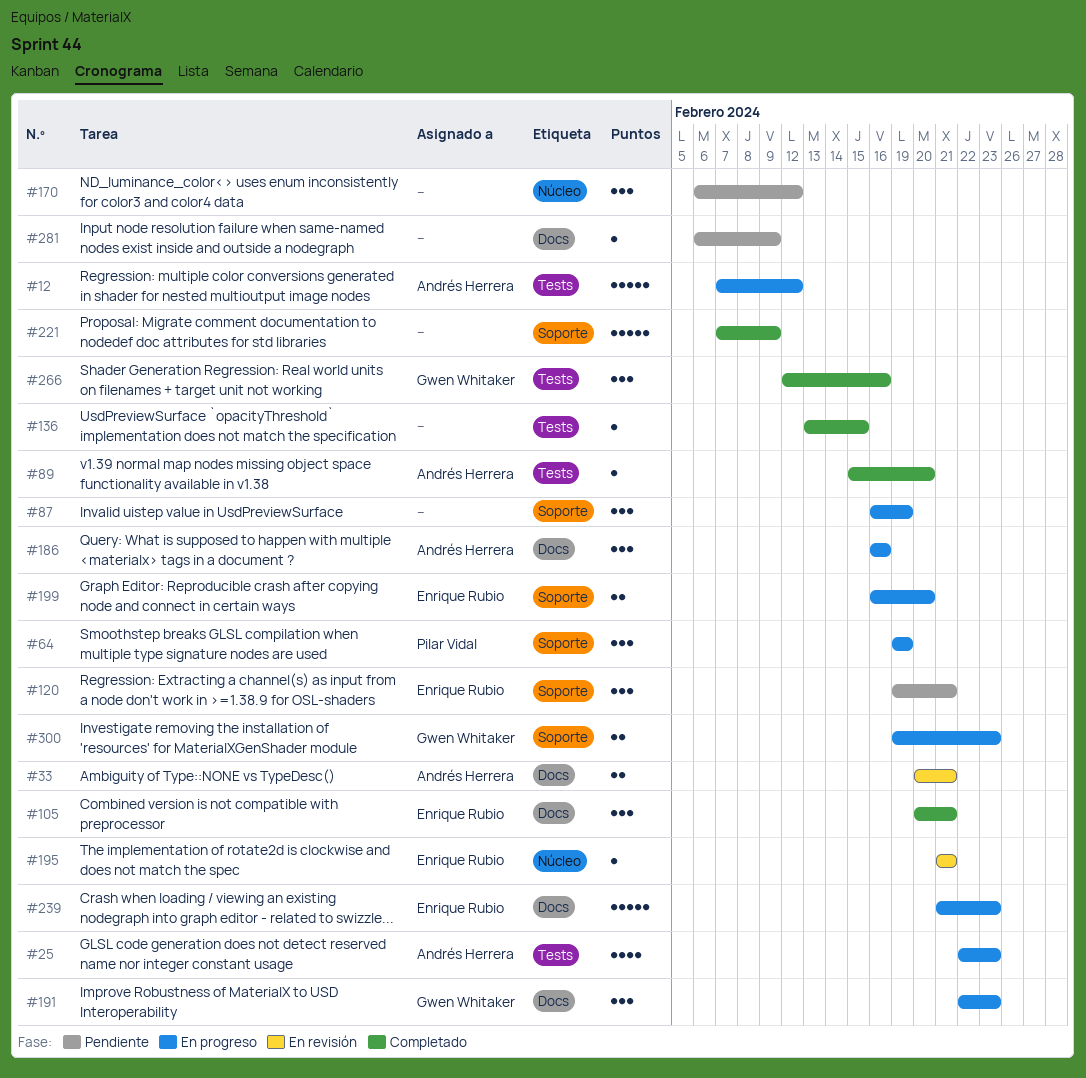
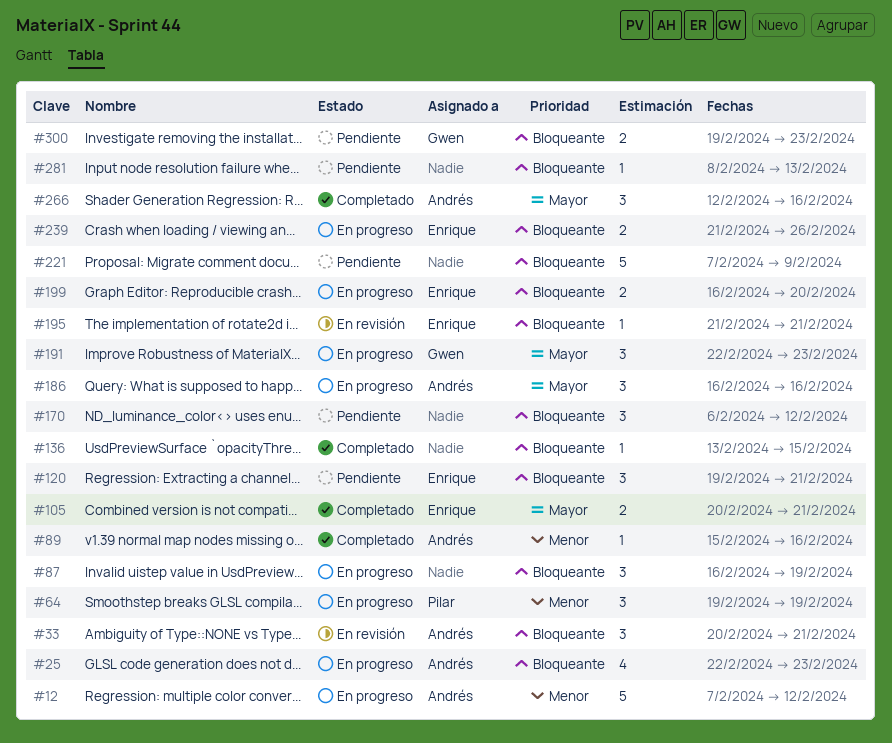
#33, estimate: 2 -> 3
#89, due: Feb 20 -> Feb 16
#105, estimate: 3 -> 2
#221, status: Completado -> Pendiente
#239, estimate: 5 -> 2
#239, due: Feb 23 -> Feb 26
#266, owner: Gwen Whitaker -> Andrés Herrera
#281, start: Feb 6 -> Feb 8
#281, due: Feb 9 -> Feb 13
#300, status: En progreso -> Pendiente

